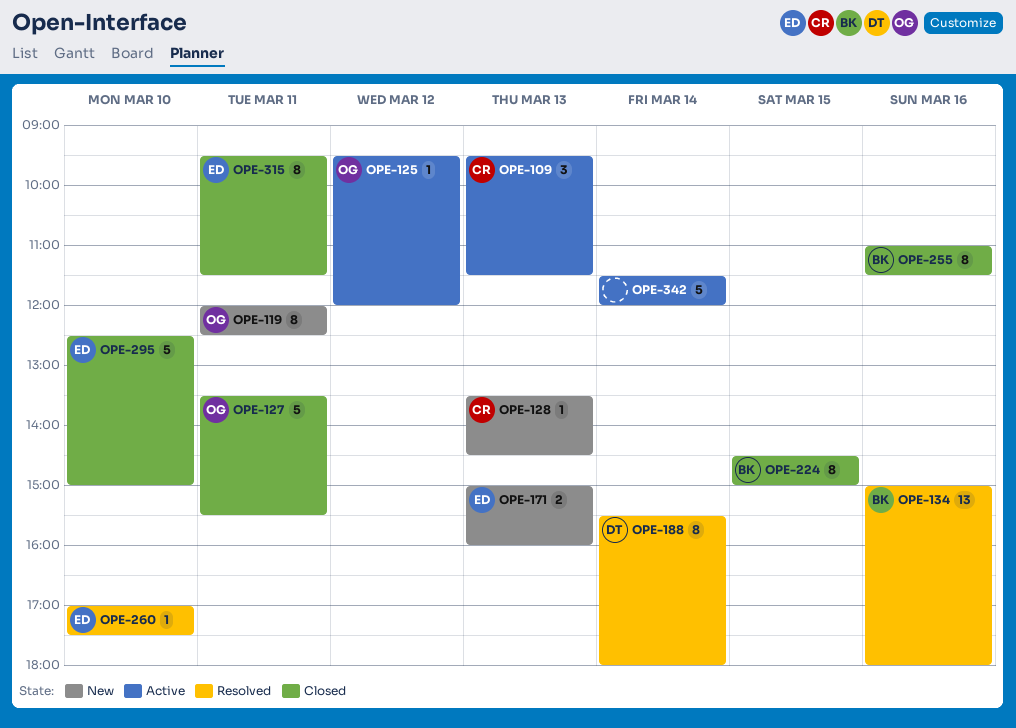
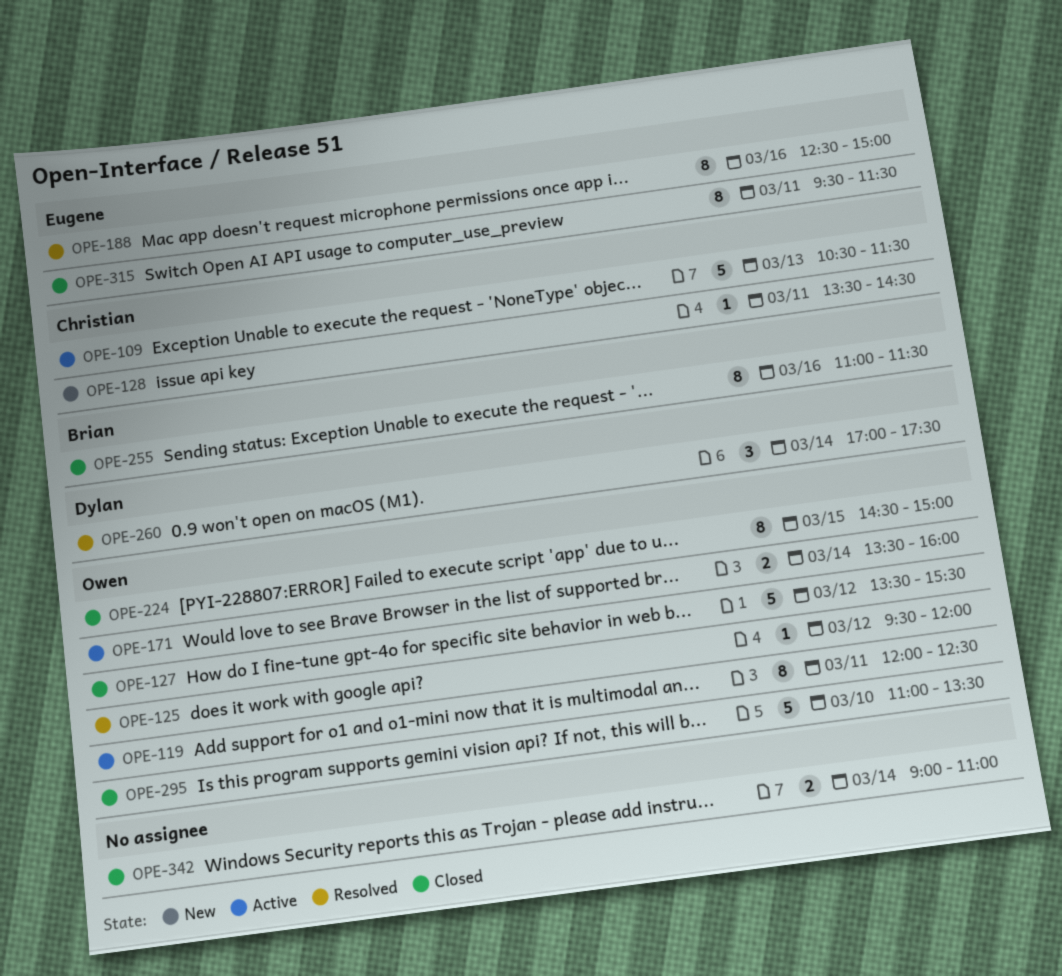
OPE-109, estimate: 3 -> 5
OPE-109, begins: 09:30 -> 10:30
OPE-119, status: New -> Active
OPE-125, status: Active -> Resolved
OPE-127, day: Mar 11 -> Mar 12
OPE-128, day: Mar 13 -> Mar 11
OPE-134: present -> none
OPE-171, status: New -> Active
OPE-171, owner: Eugene -> Owen
OPE-171, day: Mar 13 -> Mar 14
OPE-171, begins: 15:00 -> 13:30
OPE-188, owner: Dylan -> Eugene
OPE-188, day: Mar 14 -> Mar 16
OPE-188, begins: 15:30 -> 12:30
OPE-188, ends: 18:00 -> 15:00
OPE-224, owner: Brian -> Owen
OPE-260, owner: Eugene -> Dylan
OPE-260, estimate: 1 -> 3
OPE-260, day: Mar 10 -> Mar 14
OPE-295, owner: Eugene -> Owen
OPE-295, begins: 12:30 -> 11:00
OPE-295, ends: 15:00 -> 13:30
OPE-342, status: Active -> Closed
OPE-342, estimate: 5 -> 2
OPE-342, begins: 11:30 -> 09:00
OPE-342, ends: 12:00 -> 11:00

